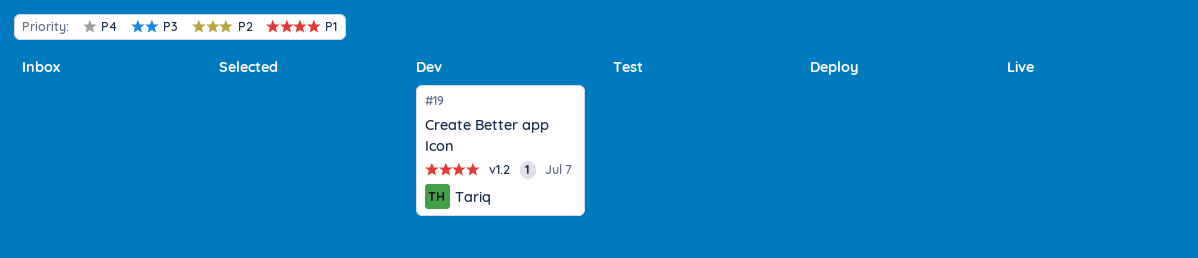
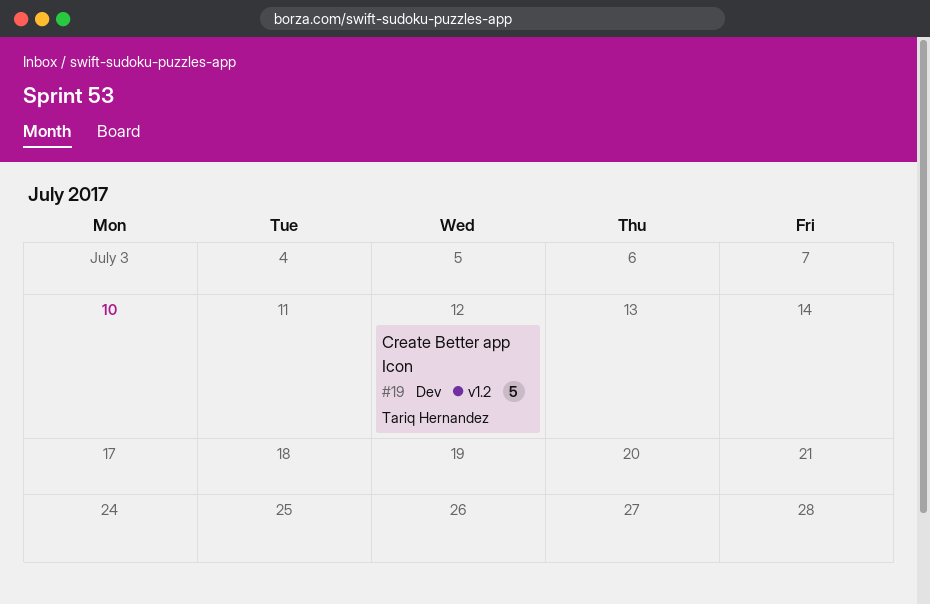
#19, estimate: 1 -> 5
#19, due: Jul 7 -> Jul 12

